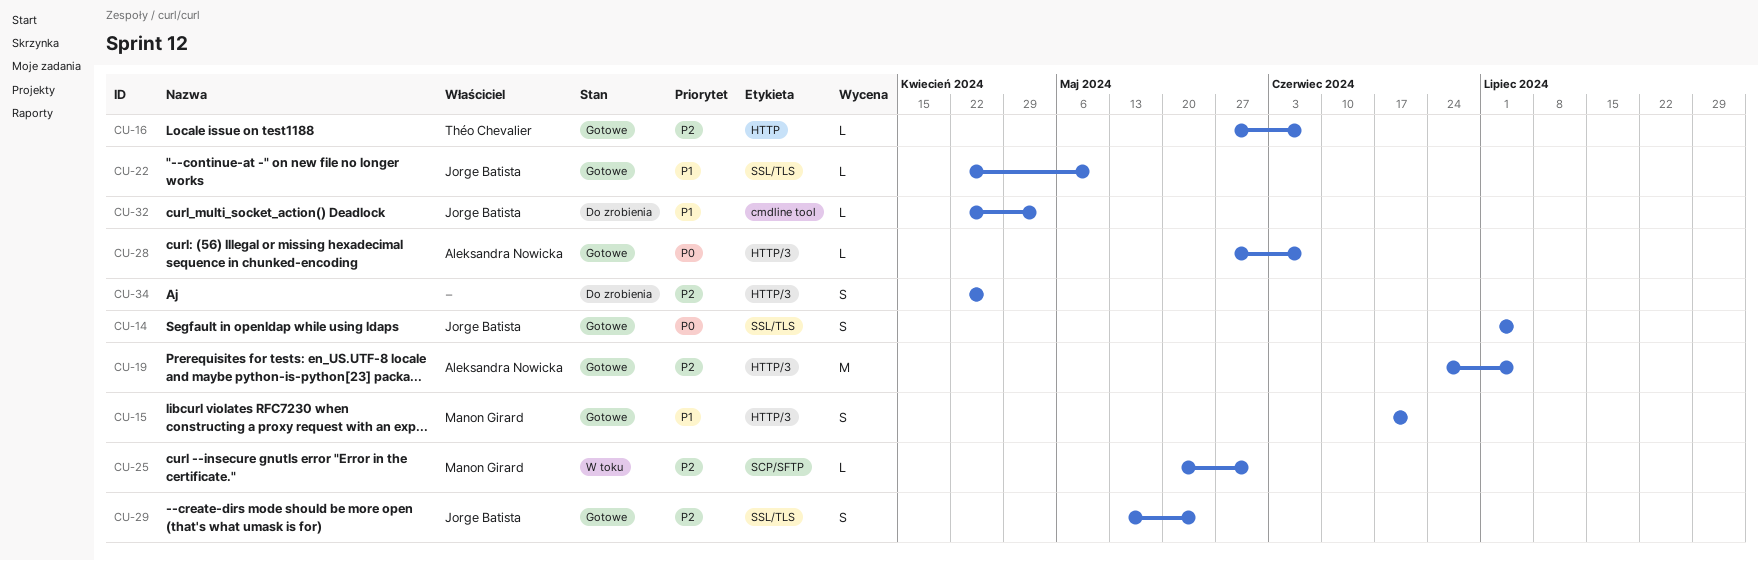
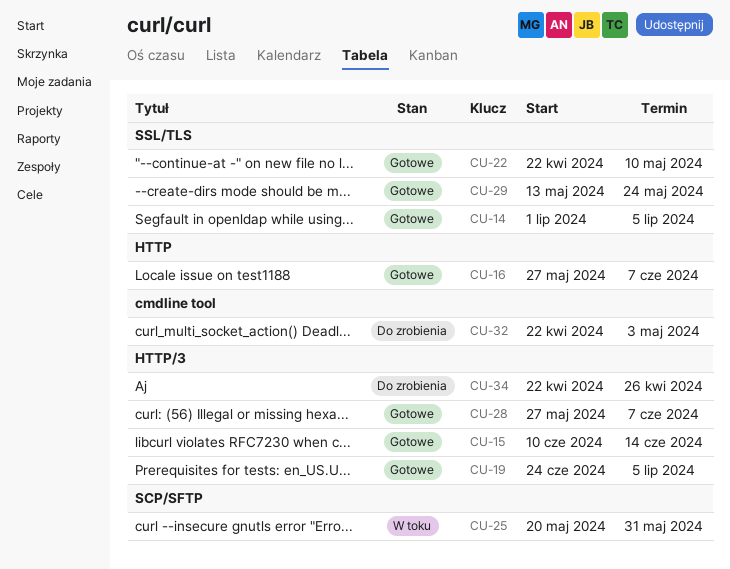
CU-15, start: Jun 17 -> Jun 10
CU-15, due: Jun 21 -> Jun 14

